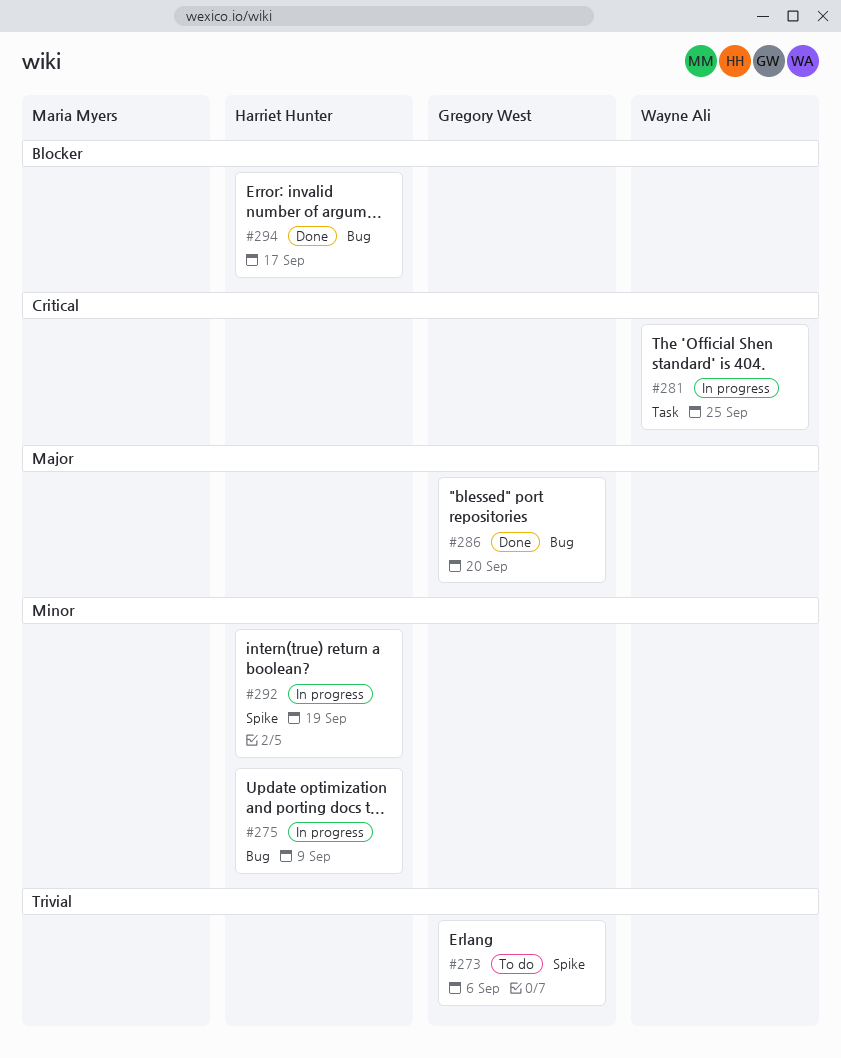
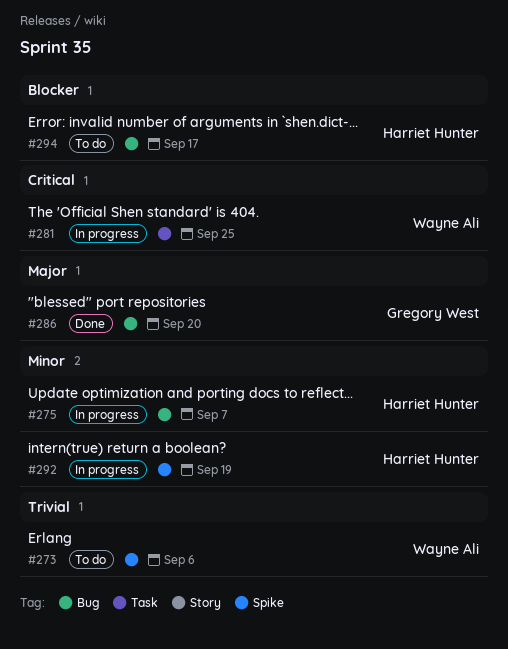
#273, owner: Gregory West -> Wayne Ali
#275, due: Sep 9 -> Sep 7
#294, status: Done -> To do

